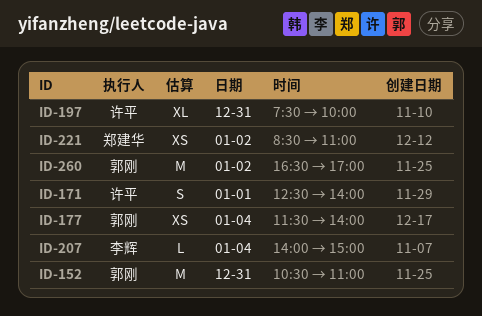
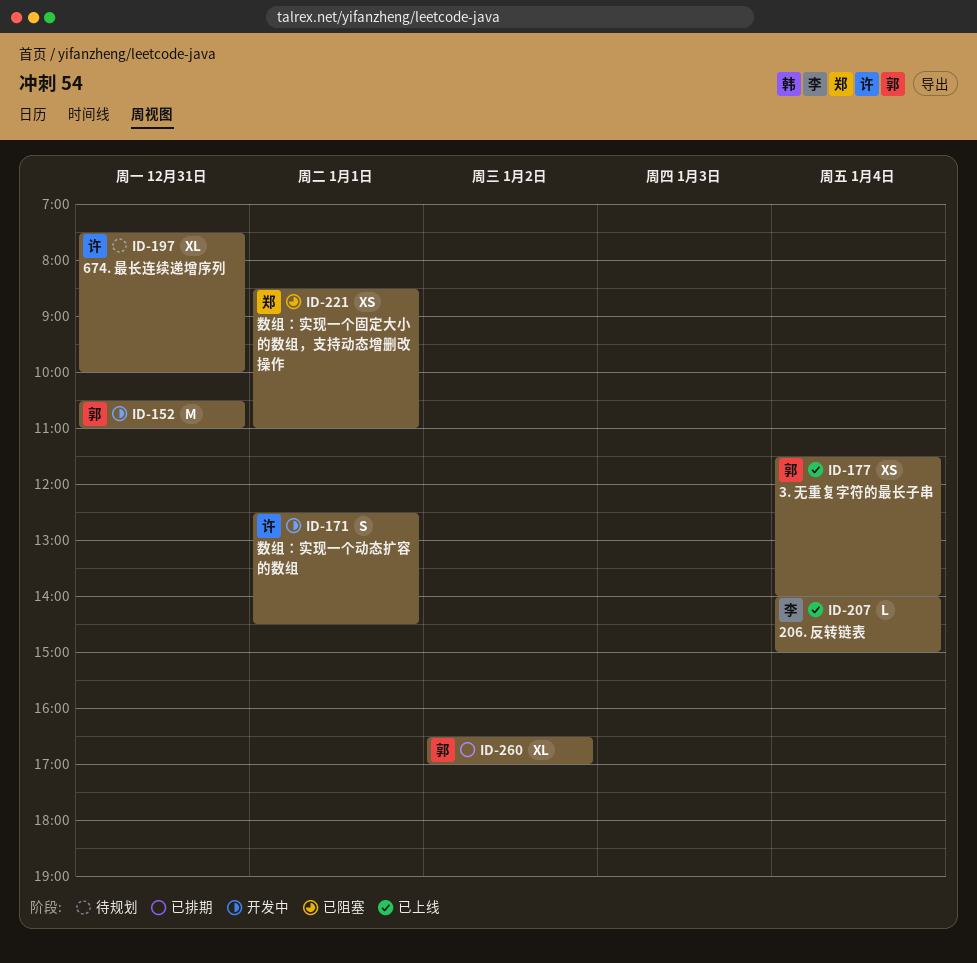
ID-171, ends: 14:00 -> 14:30
ID-221, day: Jan 2 -> Jan 1
ID-260, estimate: M -> XL

